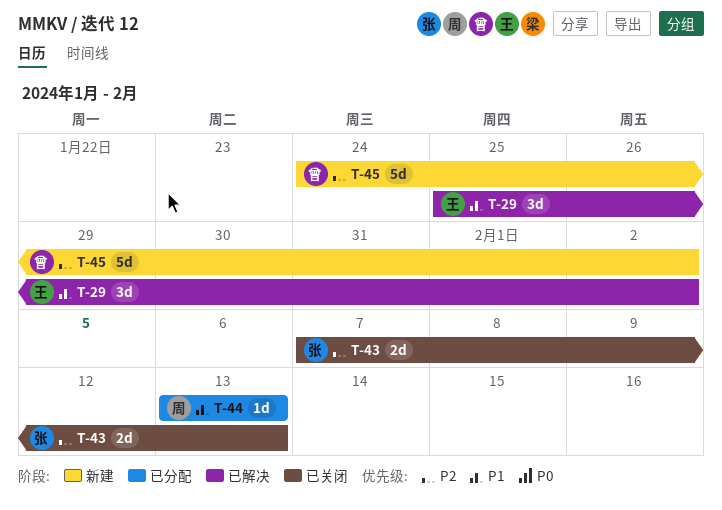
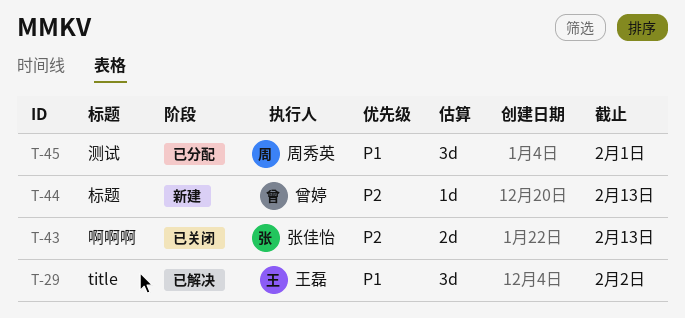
T-44, status: 已分配 -> 新建
T-44, owner: 周秀英 -> 曾婷
T-44, priority: P1 -> P2
T-45, status: 新建 -> 已分配
T-45, owner: 曾婷 -> 周秀英
T-45, priority: P2 -> P1
T-45, estimate: 5d -> 3d
T-45, due: Feb 2 -> Feb 1

